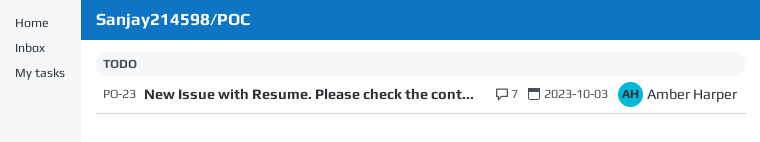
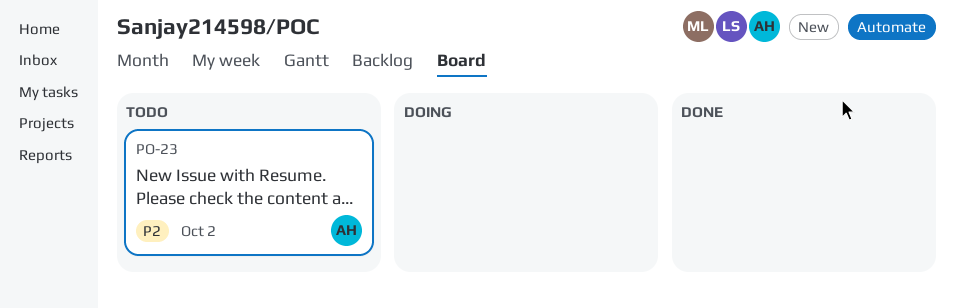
PO-23, due: Oct 3 -> Oct 2

